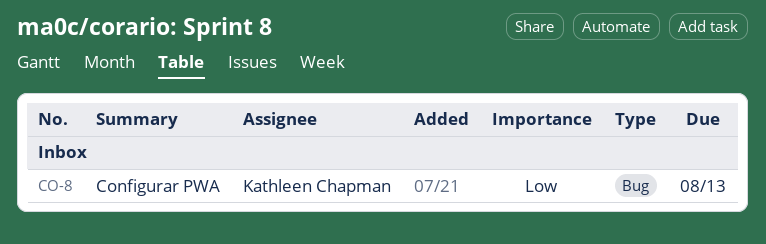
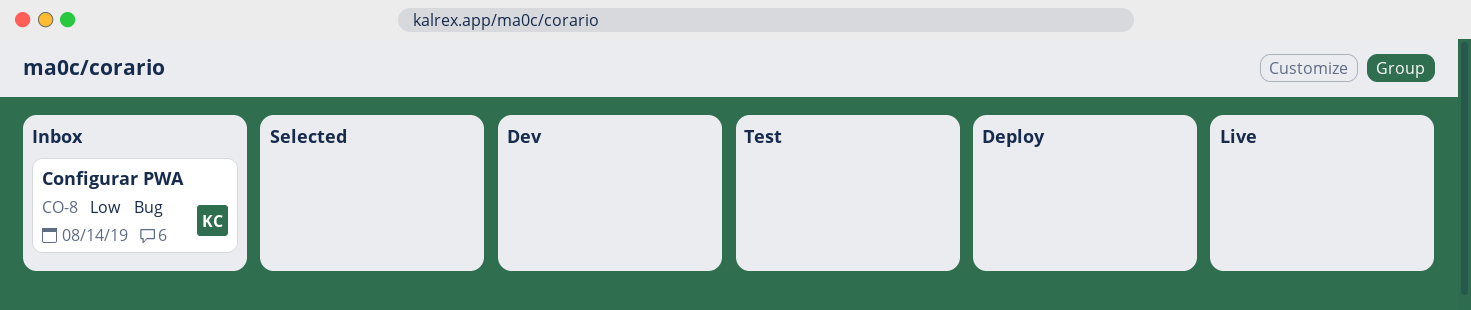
CO-8, due: Aug 13 -> Aug 14

